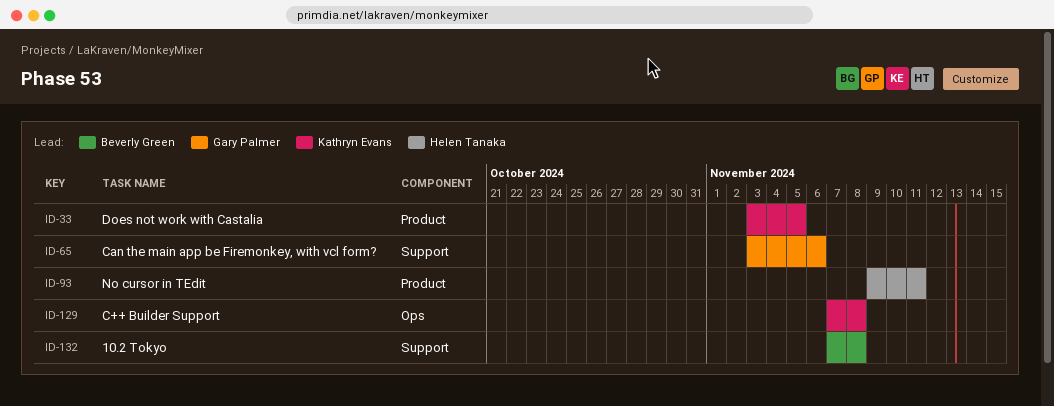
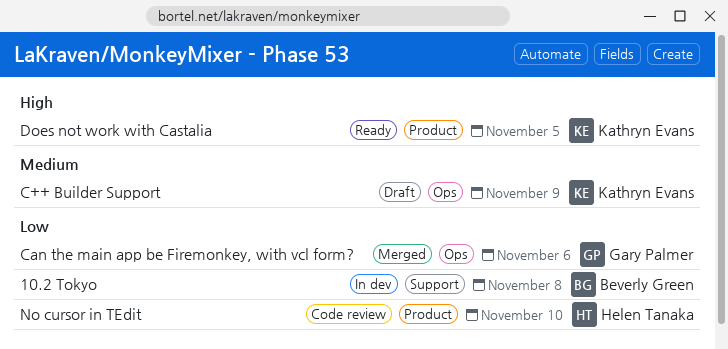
C++ Builder Support, due: Nov 8 -> Nov 9
Can the main app be Firemonkey, with vcl form?, label: Support -> Ops
No cursor in TEdit, due: Nov 11 -> Nov 10

